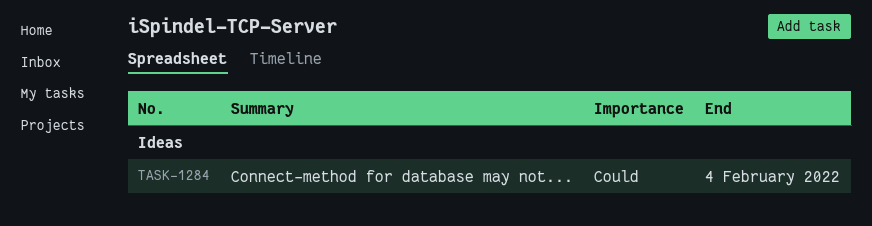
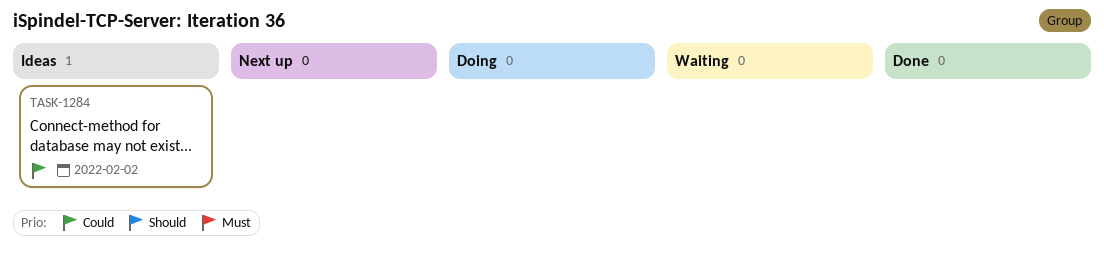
TASK-1284, due: Feb 4 -> Feb 2

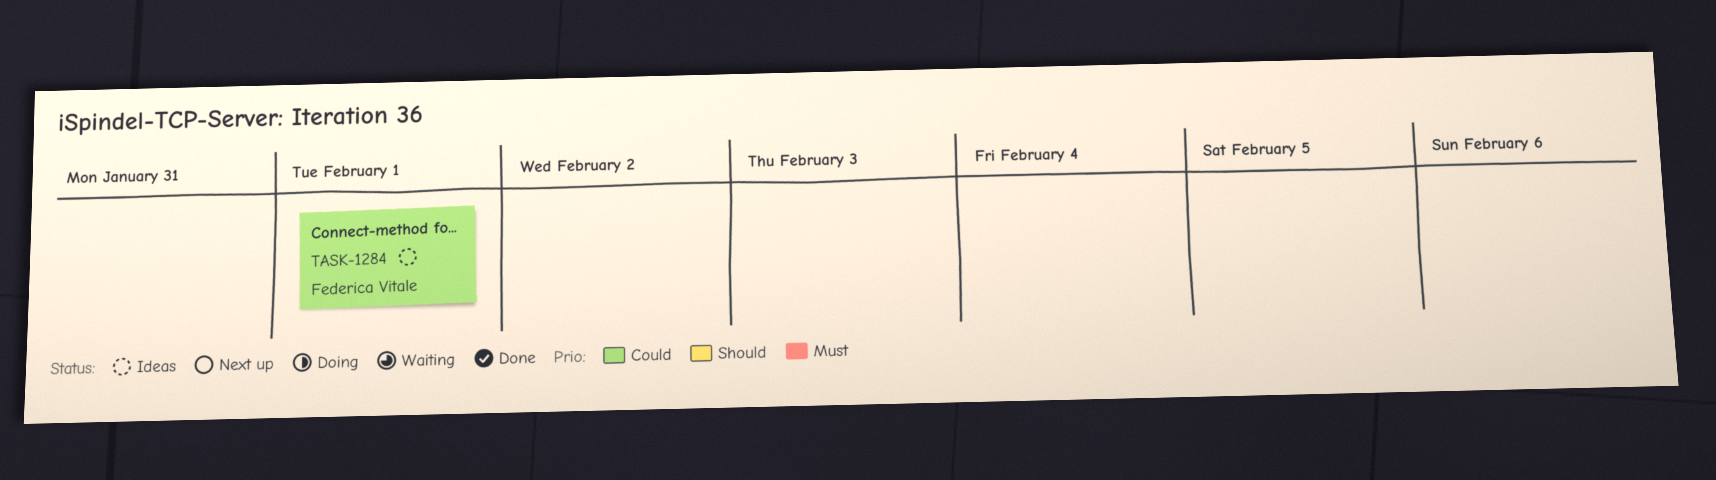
TASK-1284, due: Feb 2 -> Feb 1

